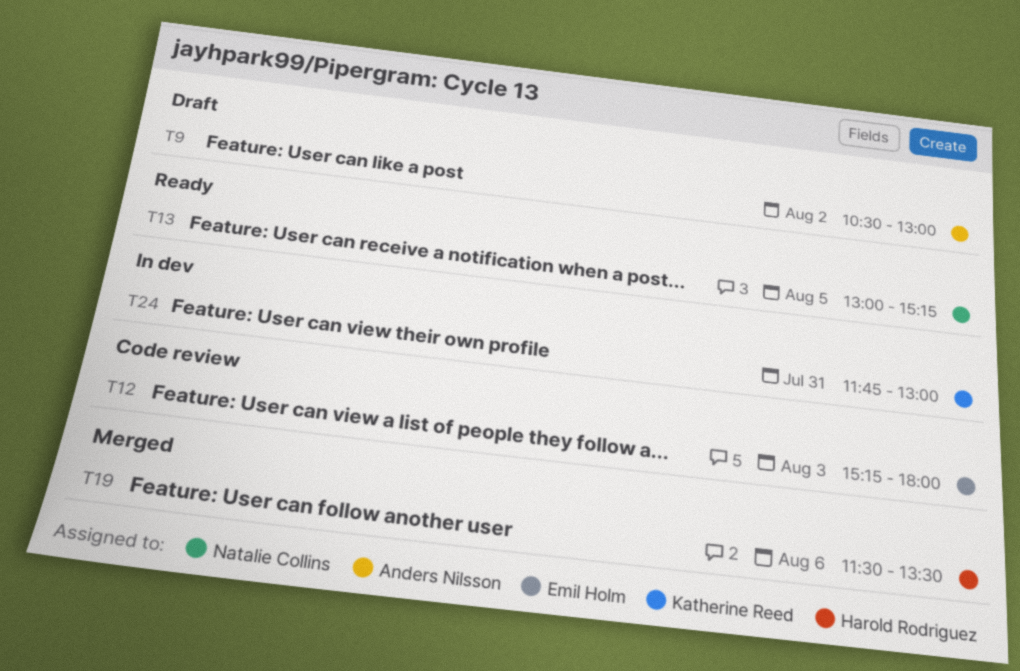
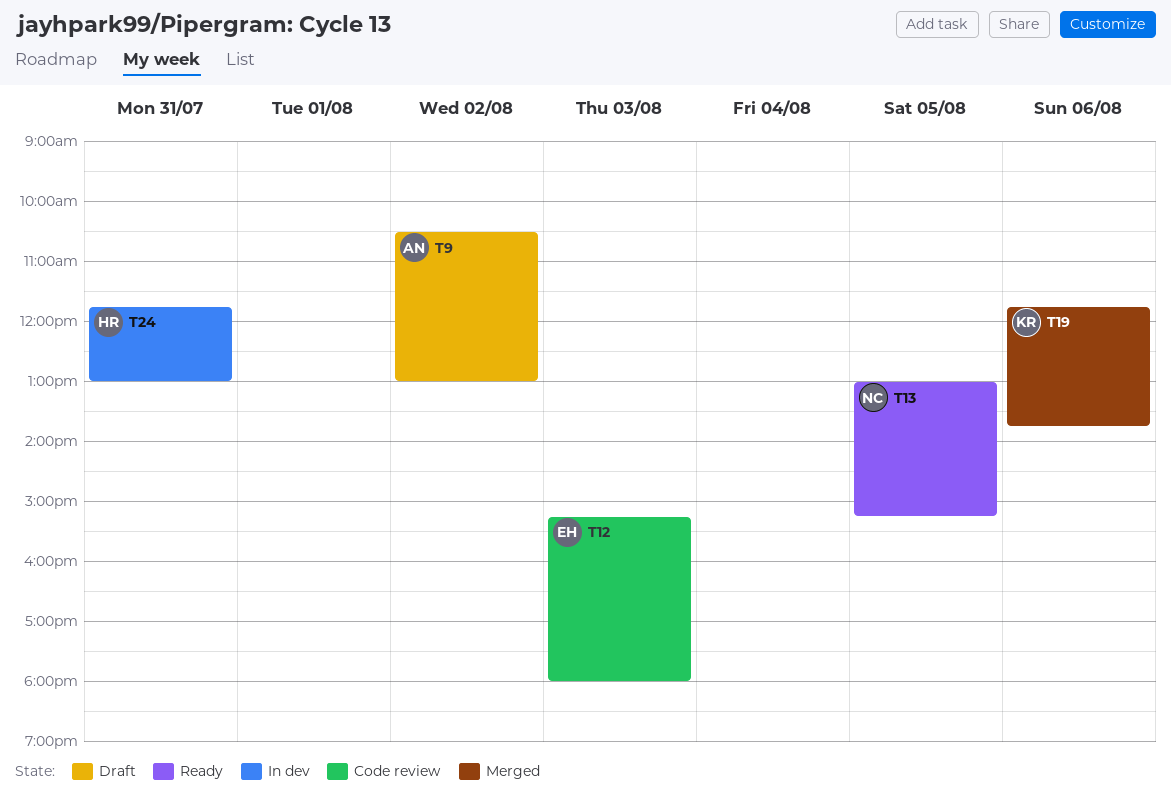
T19, owner: Harold Rodriguez -> Katherine Reed
T19, begins: 11:30 -> 11:45
T19, ends: 13:30 -> 13:45
T24, owner: Katherine Reed -> Harold Rodriguez

